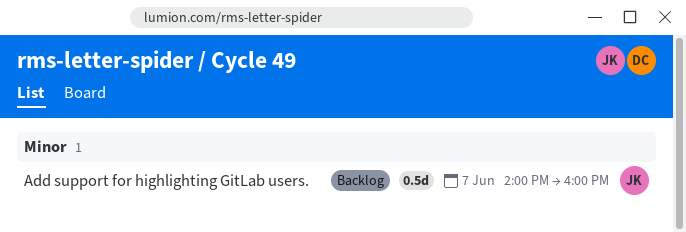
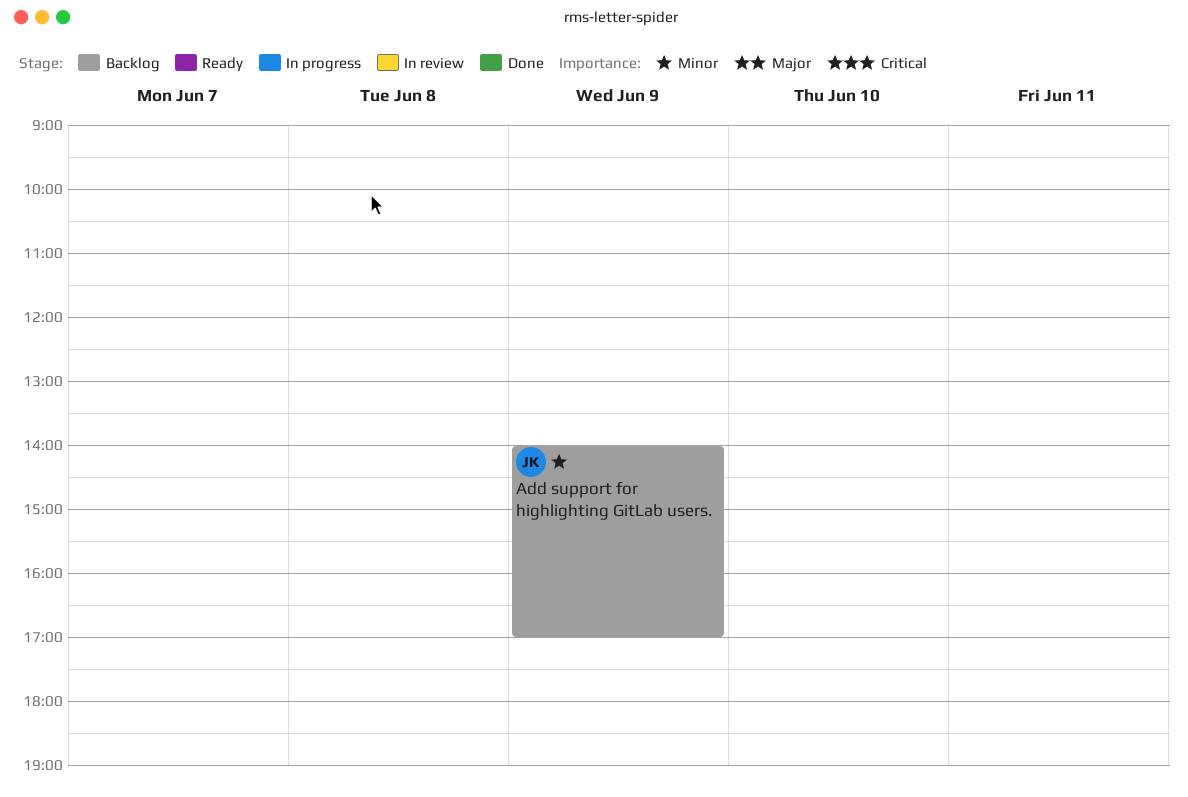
Add support for highlighting GitLab users., day: Jun 7 -> Jun 9
Add support for highlighting GitLab users., ends: 16:00 -> 17:00

